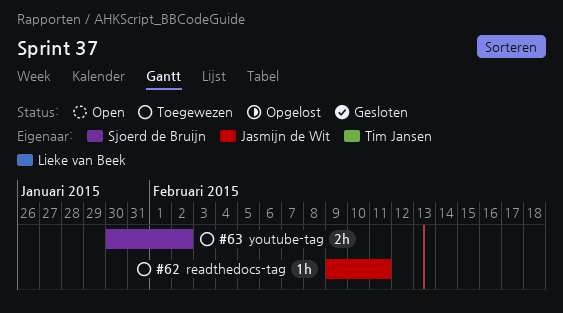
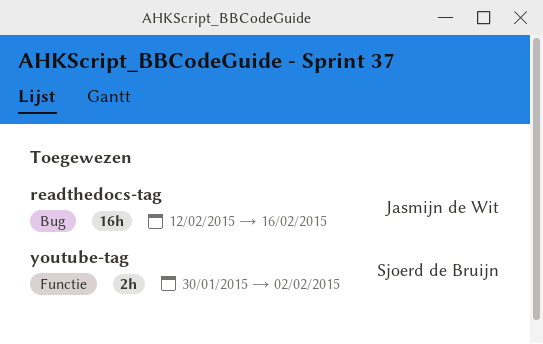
readthedocs-tag, estimate: 1h -> 16h
readthedocs-tag, start: Feb 9 -> Feb 12
readthedocs-tag, due: Feb 11 -> Feb 16

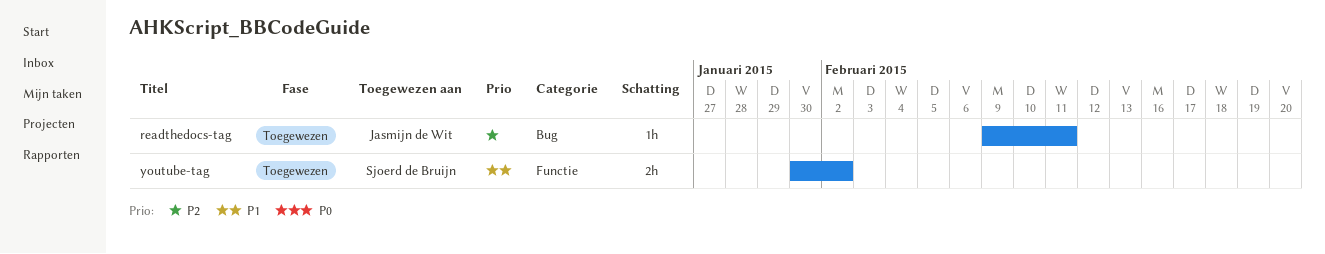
readthedocs-tag, estimate: 16h -> 1h
readthedocs-tag, start: Feb 12 -> Feb 9
readthedocs-tag, due: Feb 16 -> Feb 11

